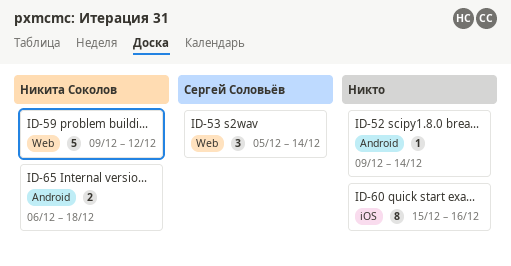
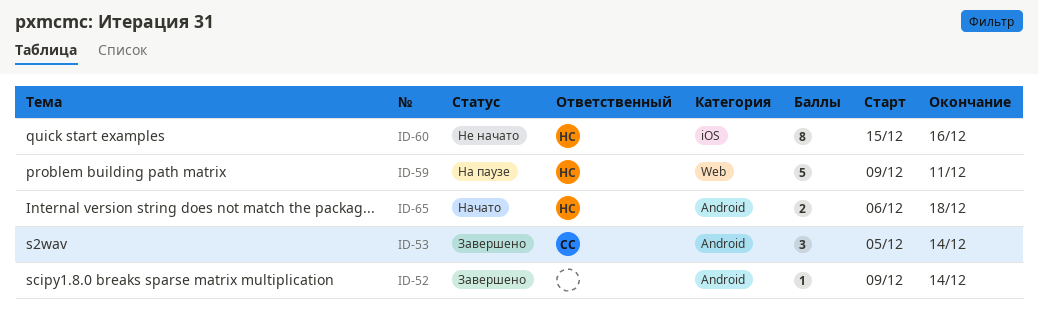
ID-53, label: Web -> Android
ID-59, due: Dec 12 -> Dec 11
ID-60, owner: none -> Никита Соколов

